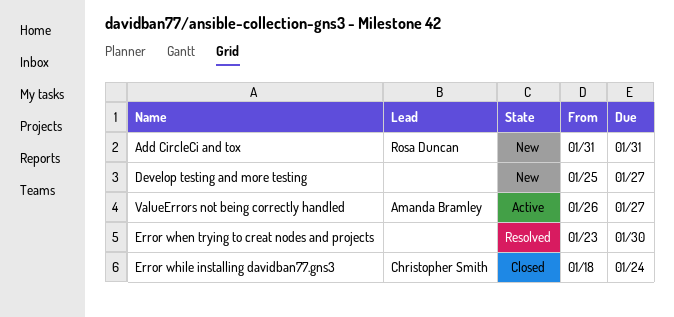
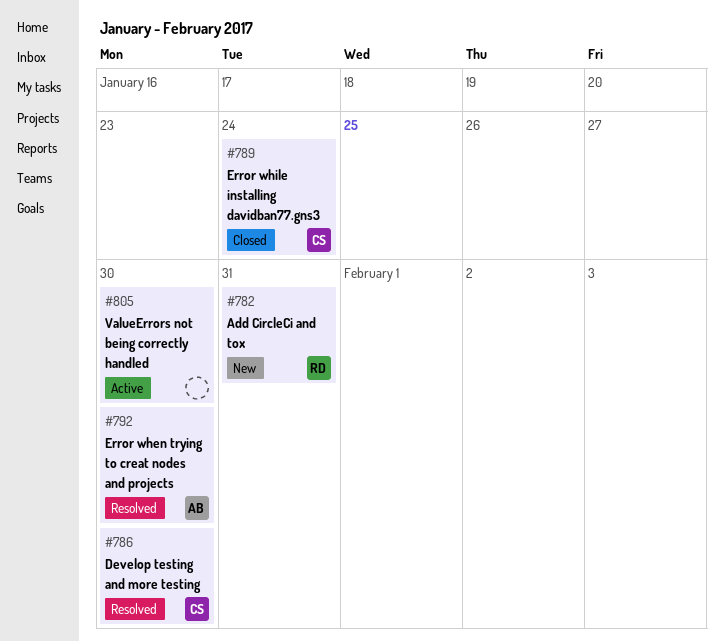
Develop testing and more testing, status: New -> Resolved
Develop testing and more testing, owner: none -> Christopher Smith
Develop testing and more testing, due: Jan 27 -> Jan 30
Error when trying to creat nodes and projects, owner: none -> Amanda Bramley
ValueErrors not being correctly handled, owner: Amanda Bramley -> none
ValueErrors not being correctly handled, due: Jan 27 -> Jan 30

